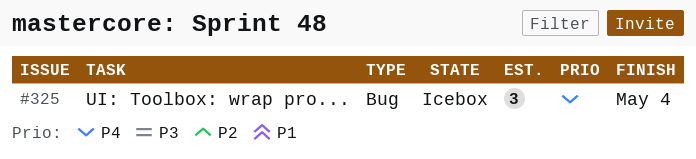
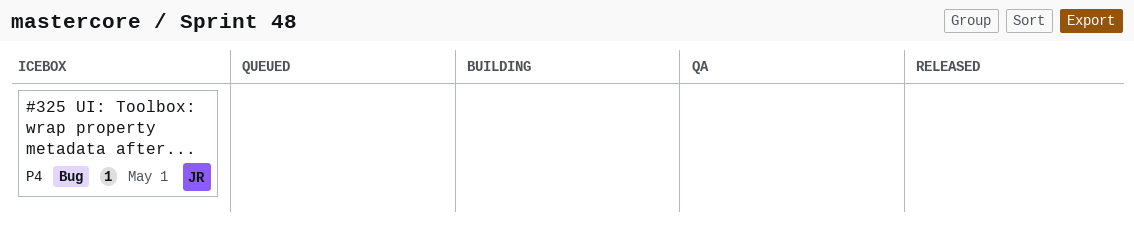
#325, estimate: 3 -> 1
#325, due: May 4 -> May 1

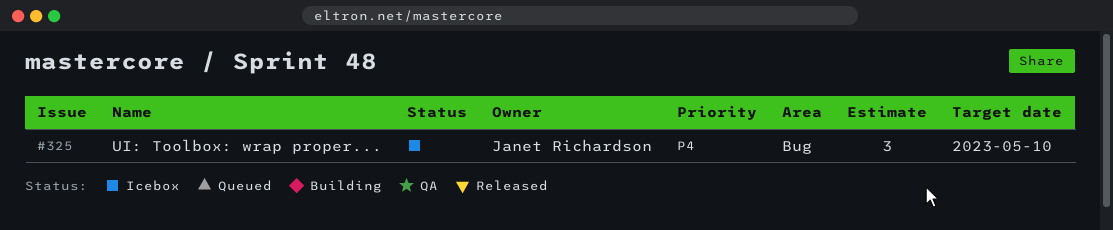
#325, estimate: 1 -> 3
#325, due: May 1 -> May 10

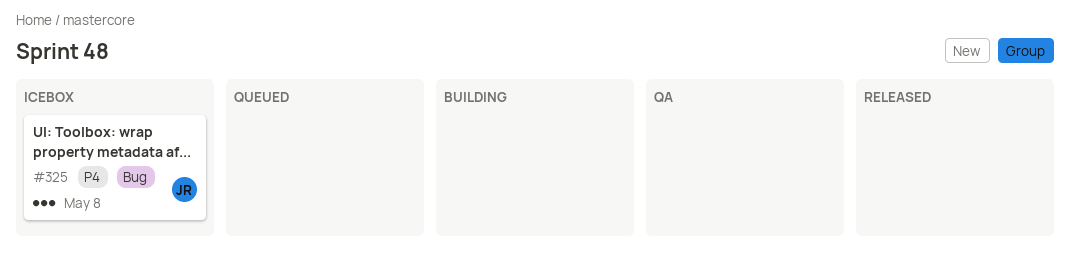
#325, due: May 10 -> May 8

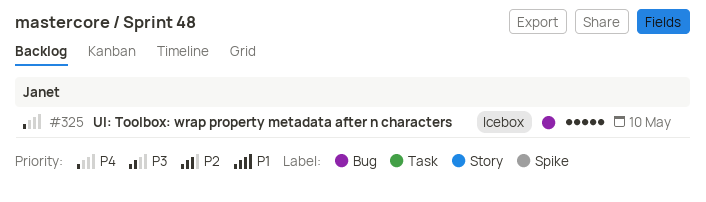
#325, estimate: 3 -> 5
#325, due: May 8 -> May 10

